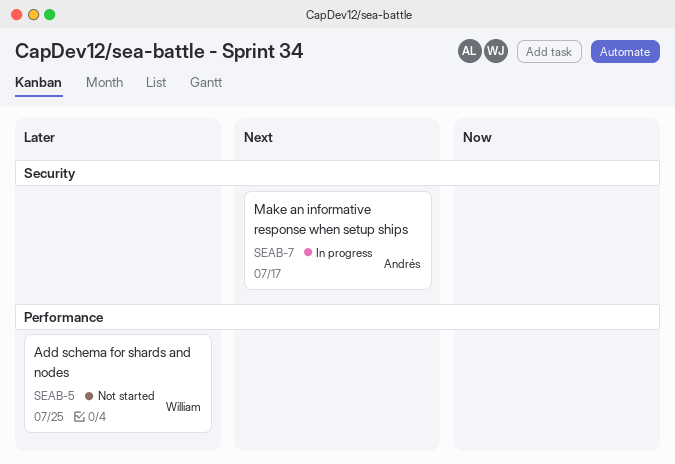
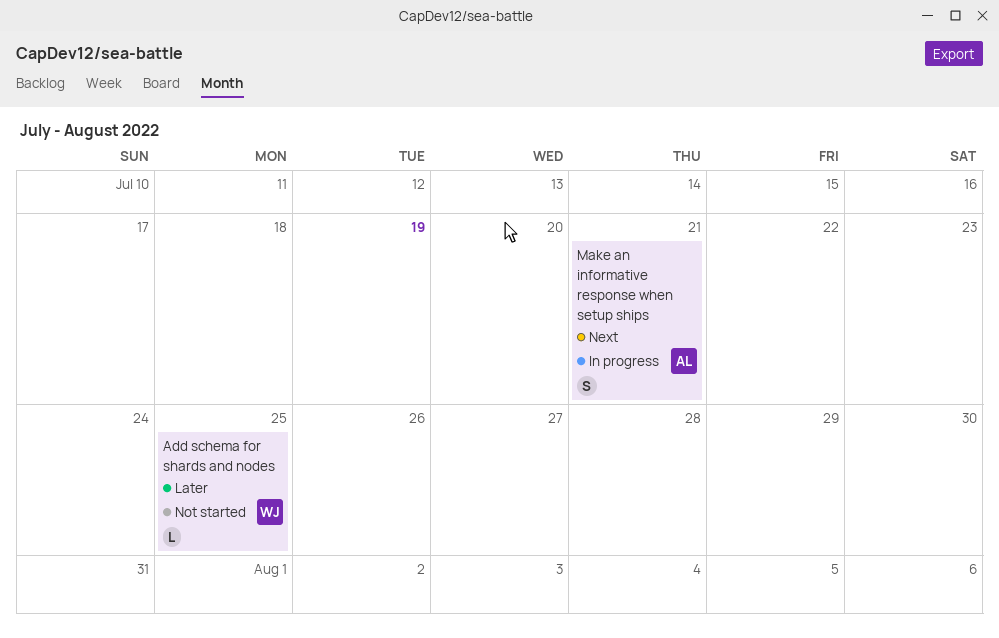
Make an informative response when setup ships, due: Jul 17 -> Jul 21

